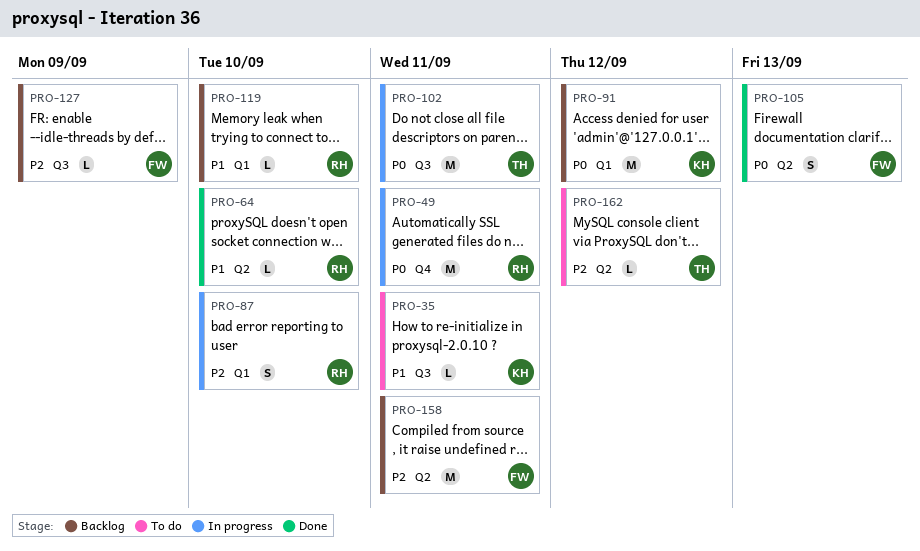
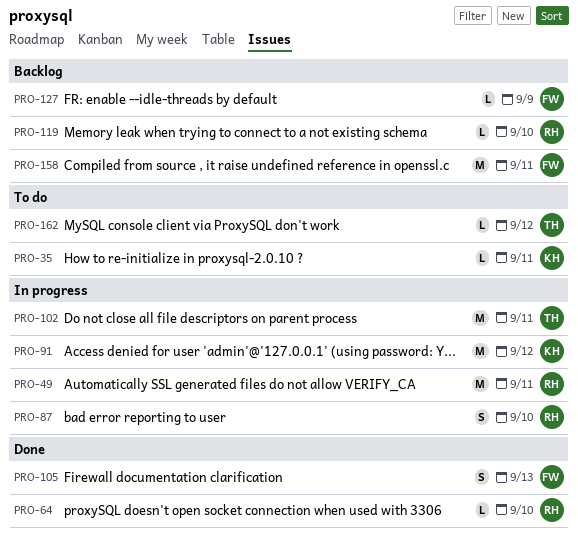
PRO-91, status: Backlog -> In progress

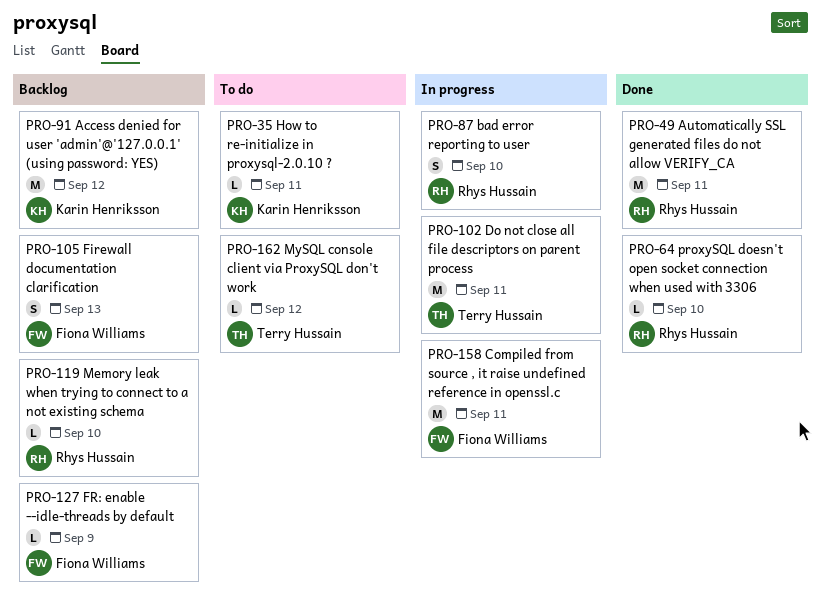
PRO-49, status: In progress -> Done
PRO-91, status: In progress -> Backlog
PRO-105, status: Done -> Backlog
PRO-158, status: Backlog -> In progress

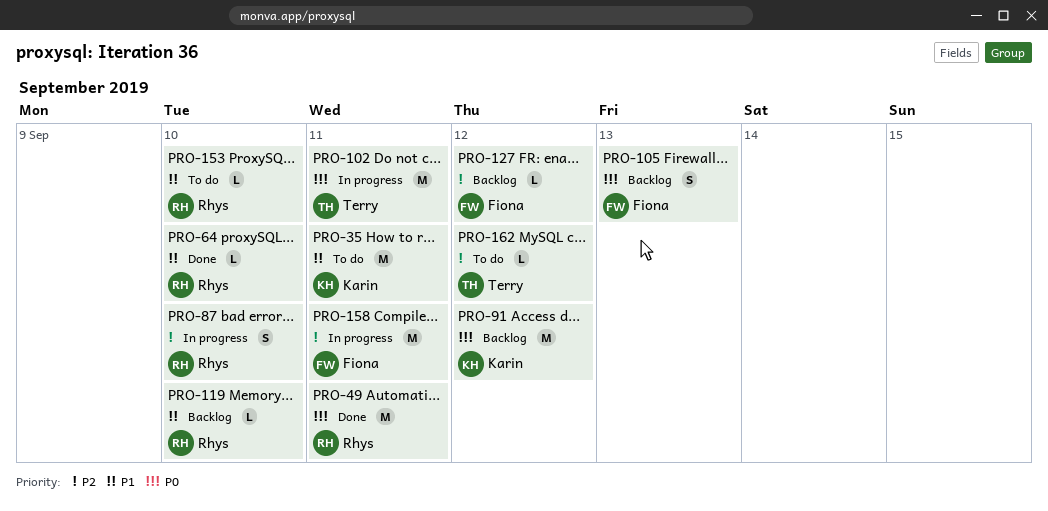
PRO-35, estimate: L -> M
PRO-127, due: Sep 9 -> Sep 12
PRO-153: none -> present

